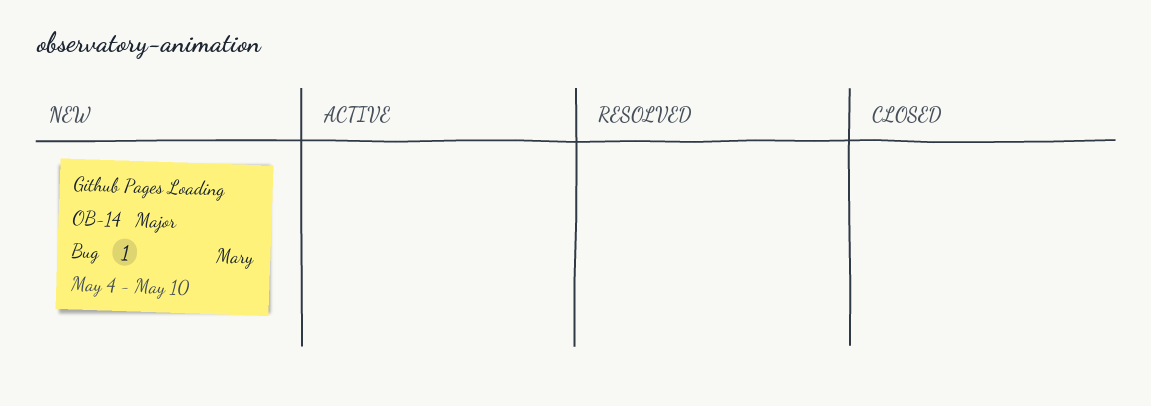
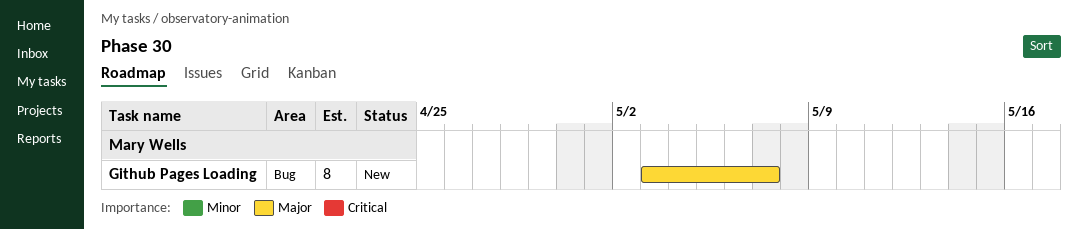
Github Pages Loading, estimate: 1 -> 8
Github Pages Loading, start: May 4 -> May 3
Github Pages Loading, due: May 10 -> May 7

